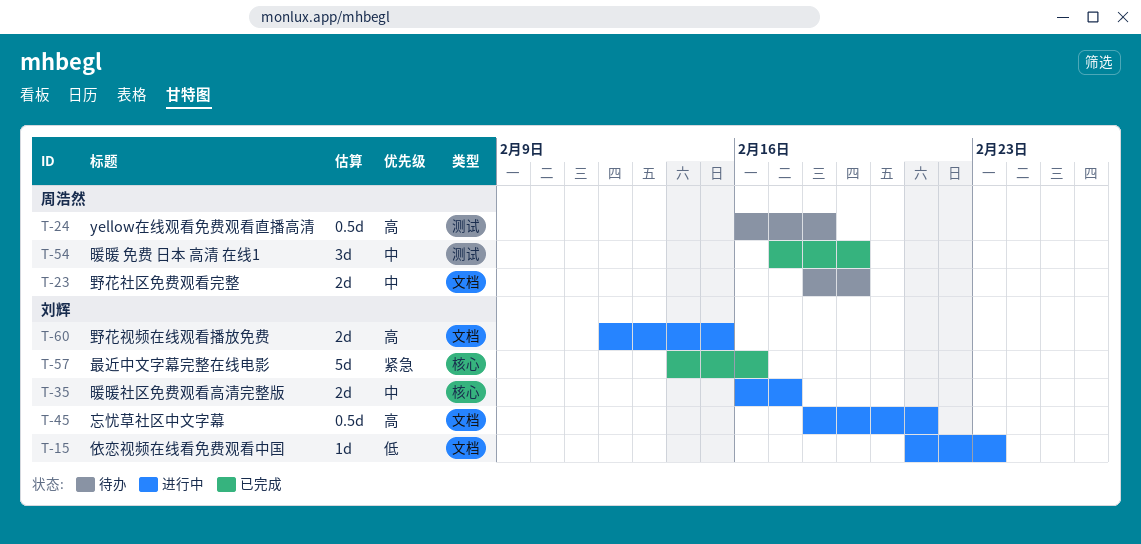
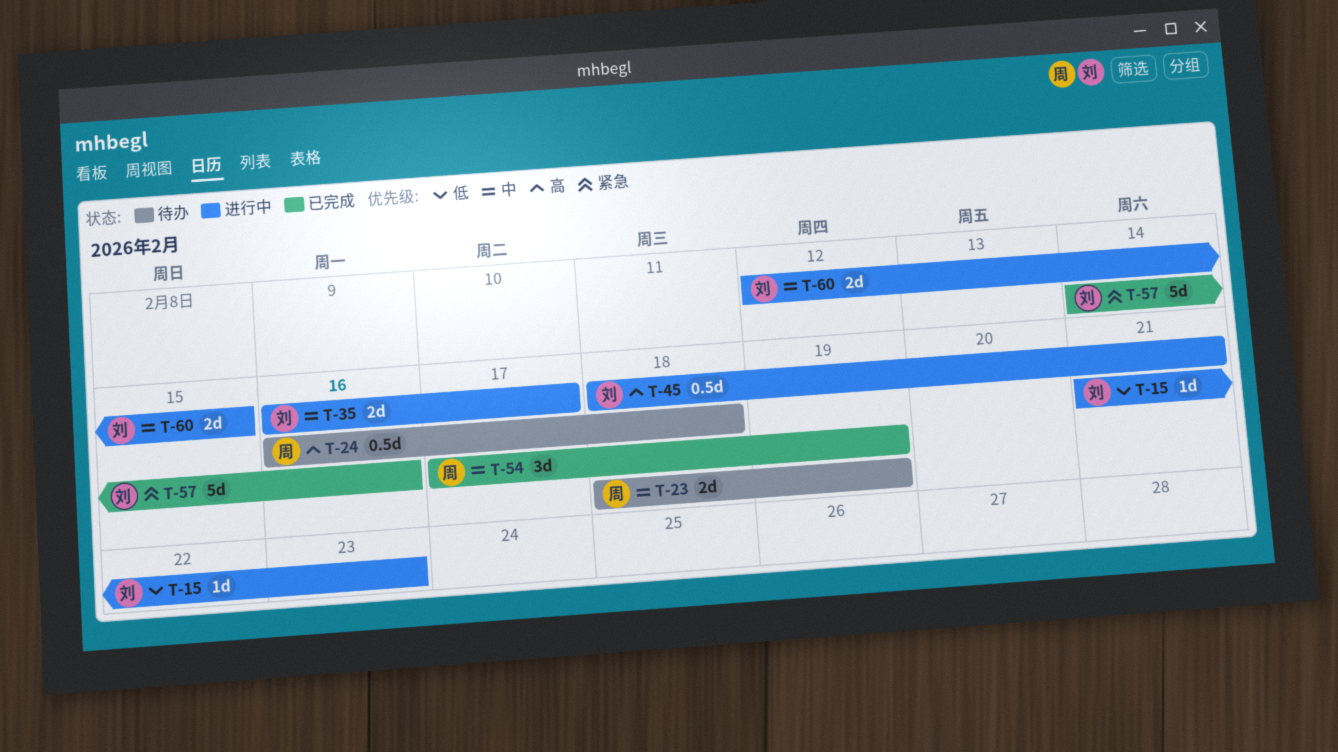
T-60, priority: 高 -> 中

